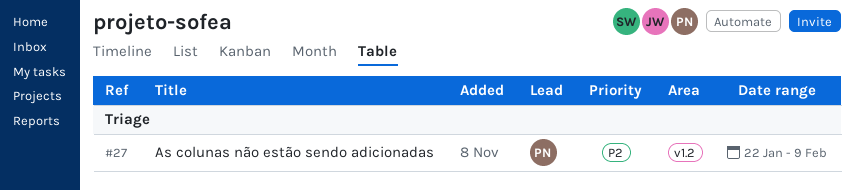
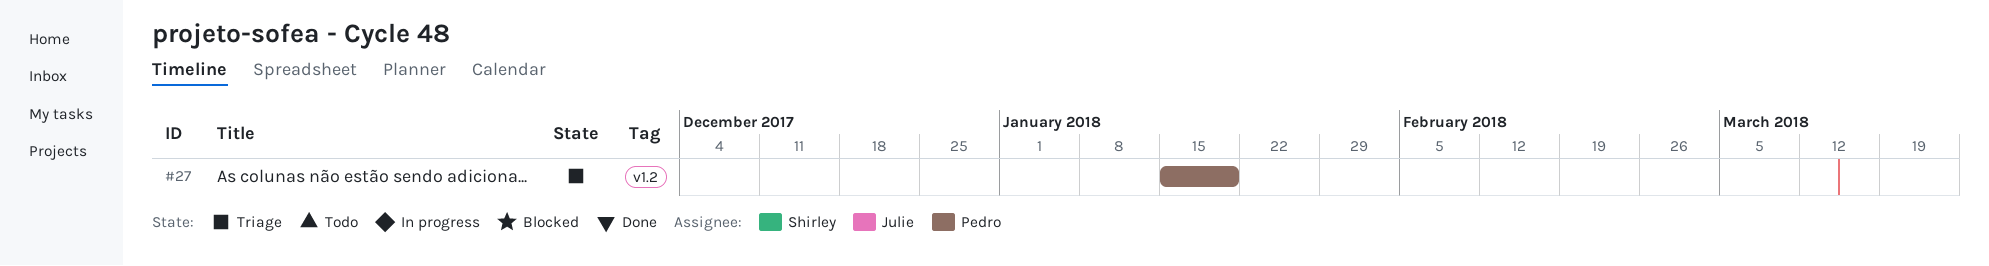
#27, start: Jan 22 -> Jan 15
#27, due: Feb 9 -> Jan 19

